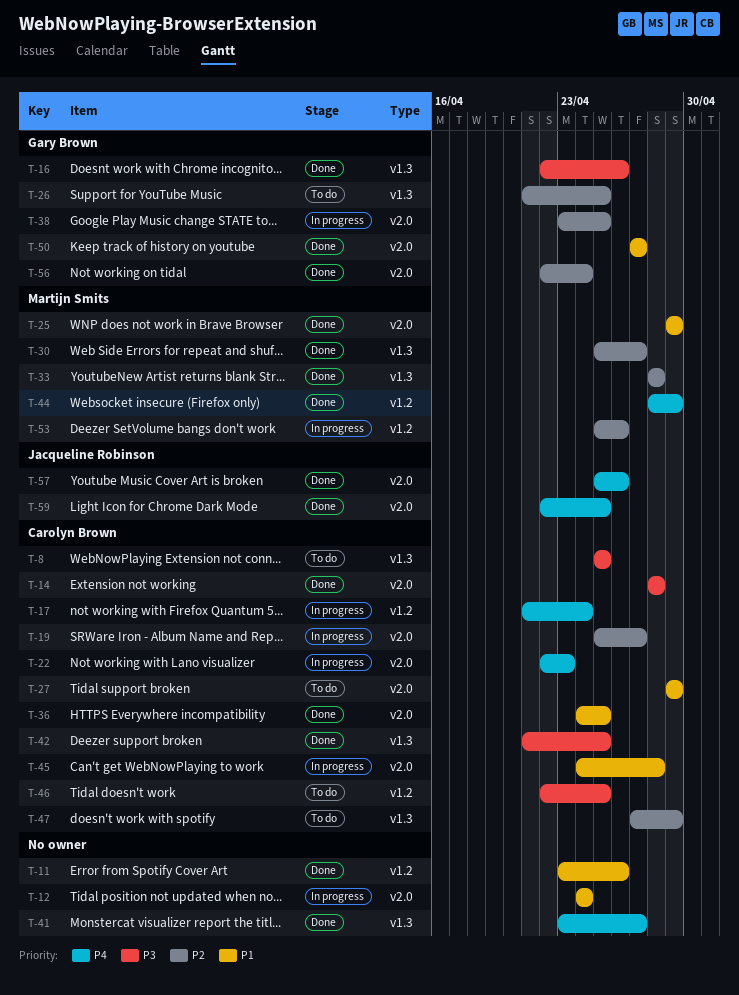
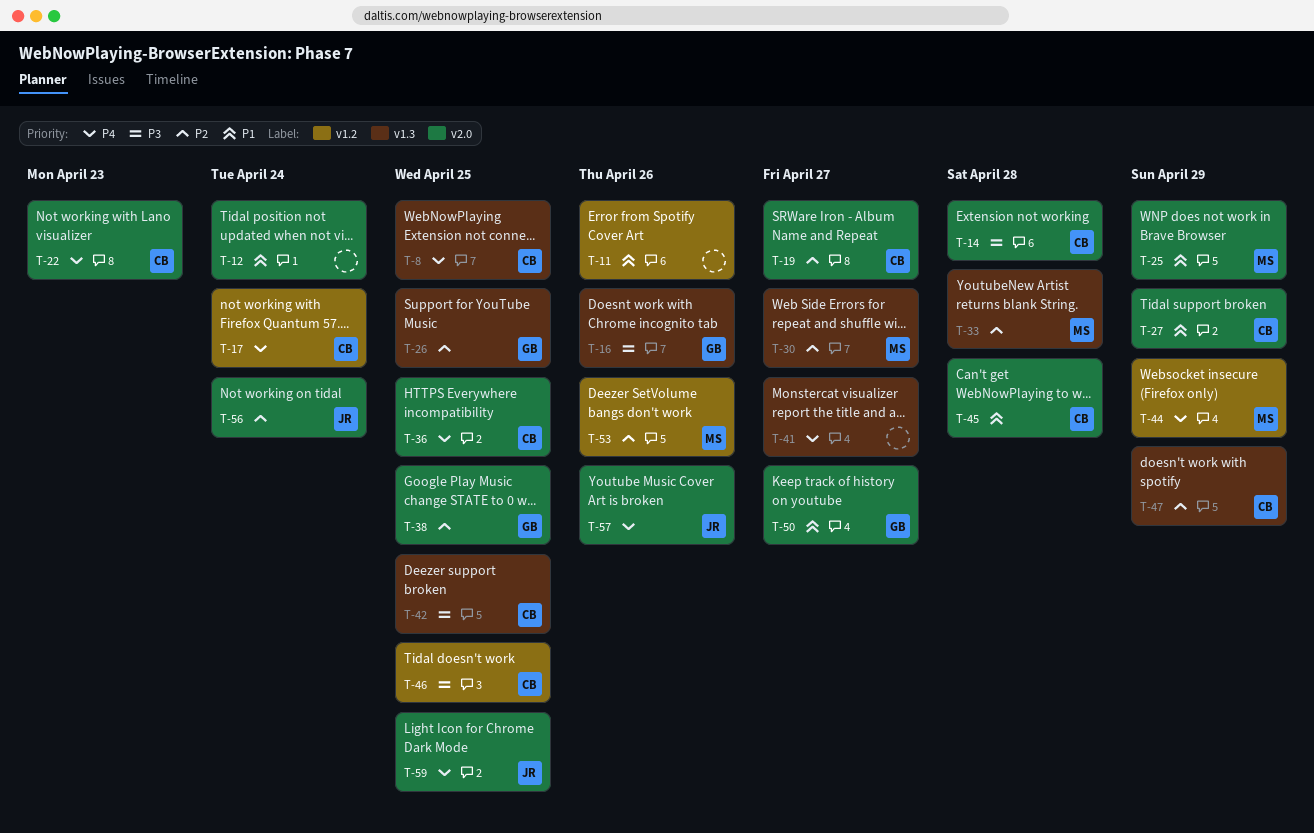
T-8, priority: P3 -> P4
T-36, priority: P1 -> P4
T-56, owner: Gary Brown -> Jacqueline Robinson

